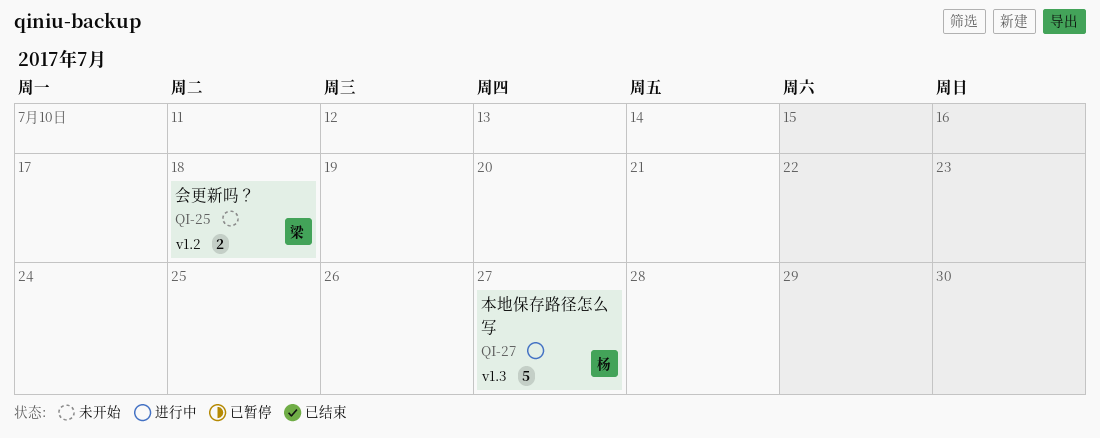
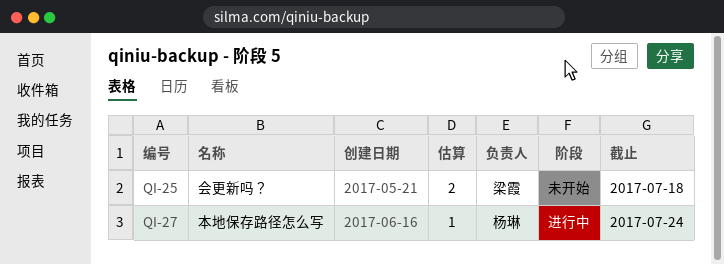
QI-27, estimate: 5 -> 1
QI-27, due: Jul 27 -> Jul 24

